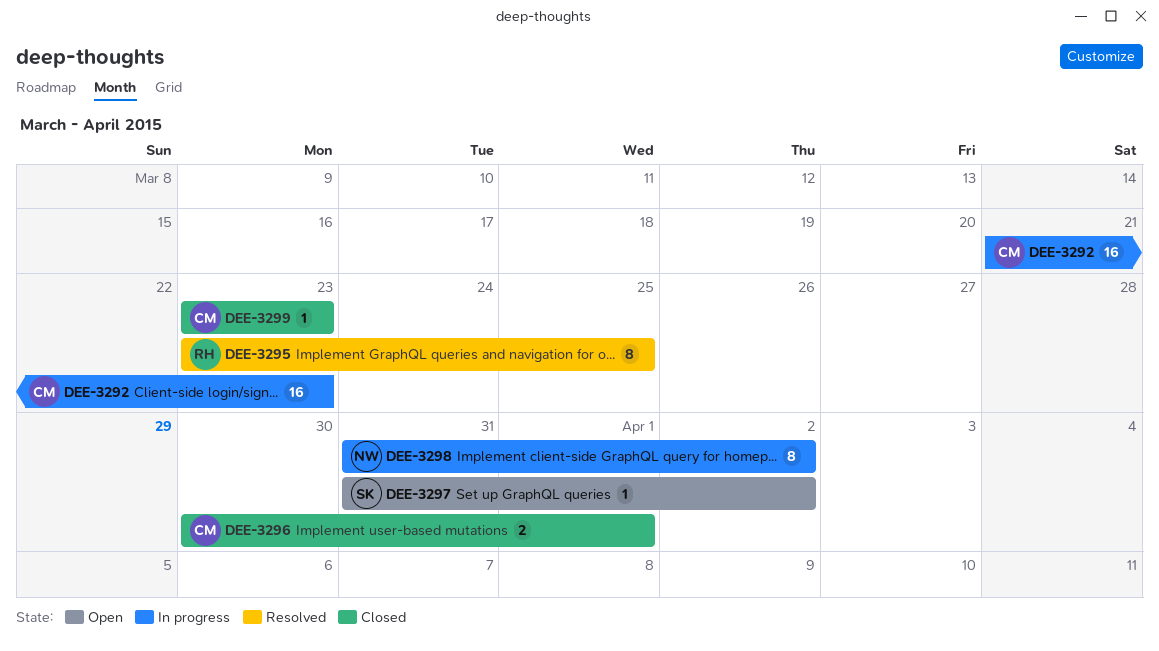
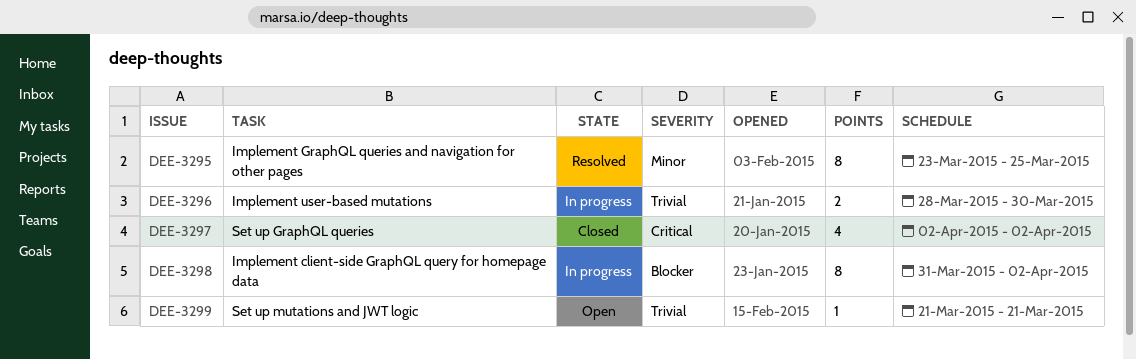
DEE-3292: present -> none
DEE-3296, status: Closed -> In progress
DEE-3296, start: Mar 30 -> Mar 28
DEE-3296, due: Apr 1 -> Mar 30
DEE-3297, status: Open -> Closed
DEE-3297, estimate: 1 -> 4
DEE-3297, start: Mar 31 -> Apr 2
DEE-3299, status: Closed -> Open
DEE-3299, start: Mar 23 -> Mar 21
DEE-3299, due: Mar 23 -> Mar 21

